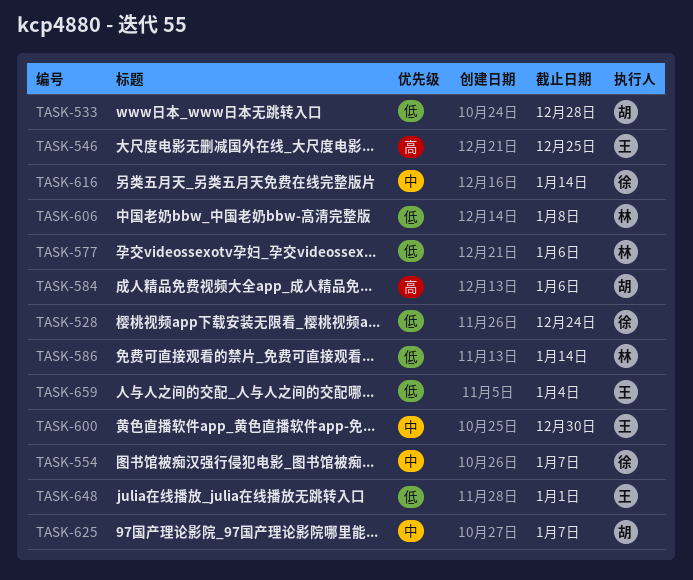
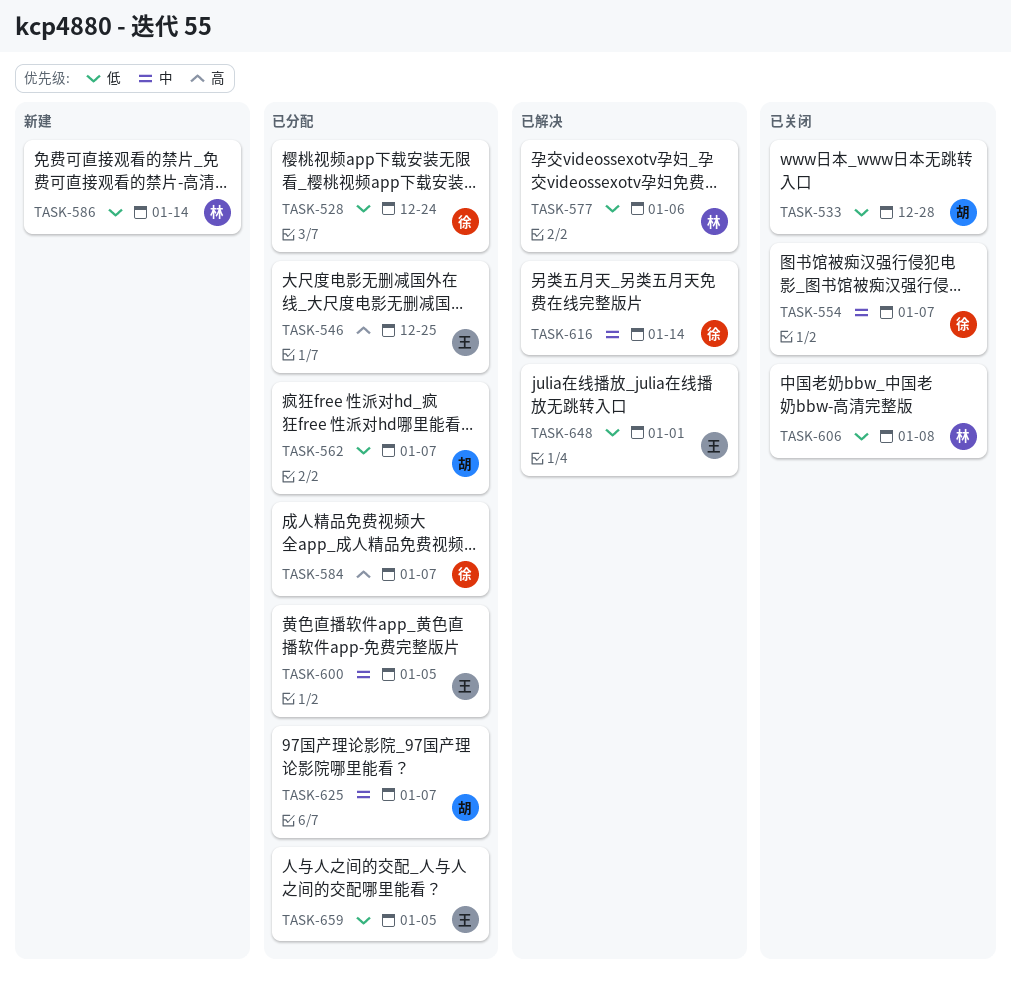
TASK-562: none -> present
TASK-584, owner: 胡 -> 徐
TASK-584, due: Jan 6 -> Jan 7
TASK-600, due: Dec 30 -> Jan 5
TASK-659, due: Jan 4 -> Jan 5

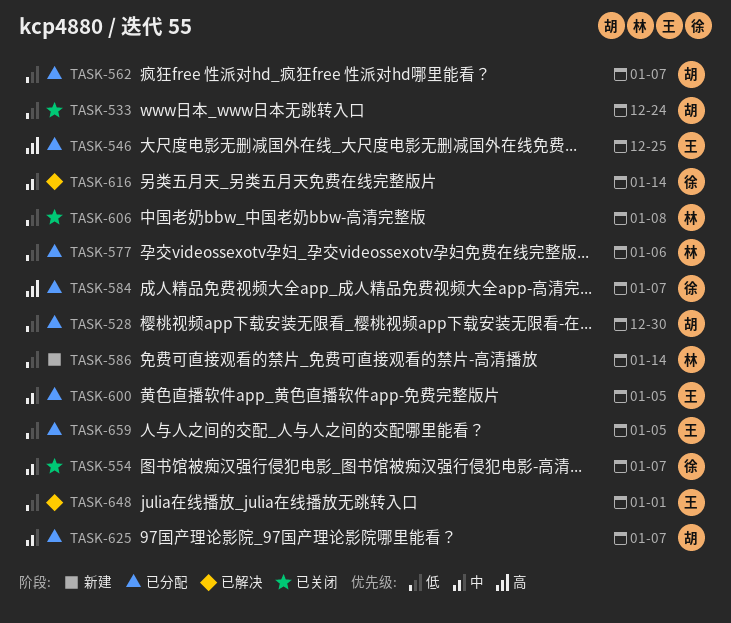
TASK-528, owner: 徐 -> 胡
TASK-528, due: Dec 24 -> Dec 30
TASK-533, due: Dec 28 -> Dec 24
TASK-577, status: 已解决 -> 已分配

